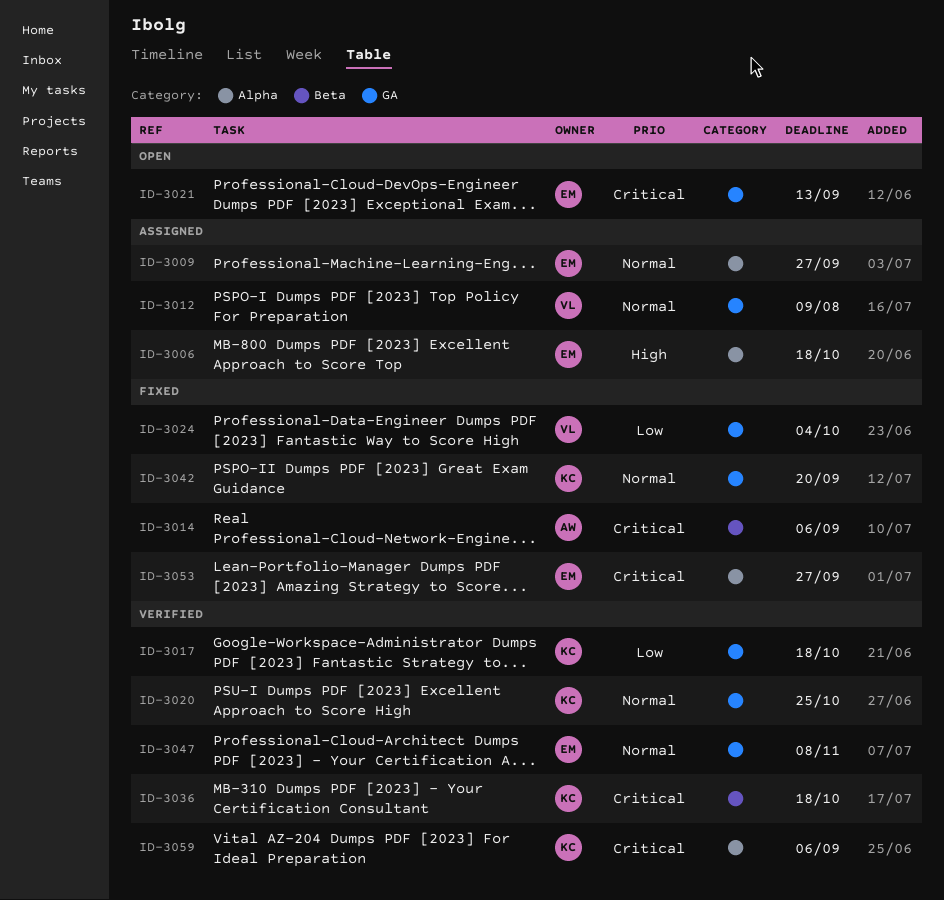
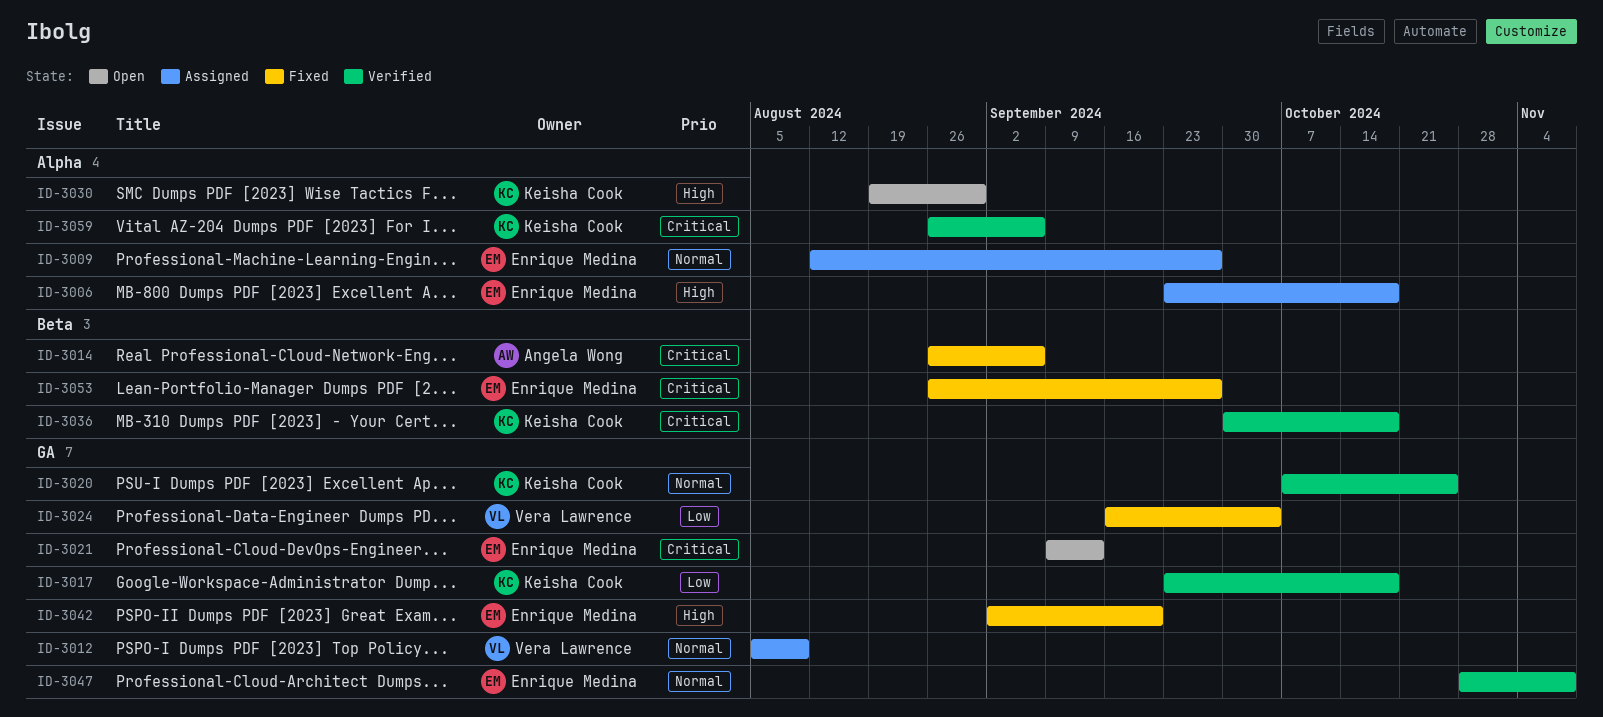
ID-3030: none -> present
ID-3042, owner: Keisha Cook -> Enrique Medina
ID-3042, priority: Normal -> High
ID-3053, label: Alpha -> Beta

